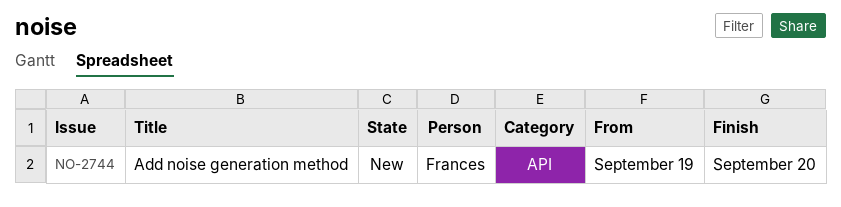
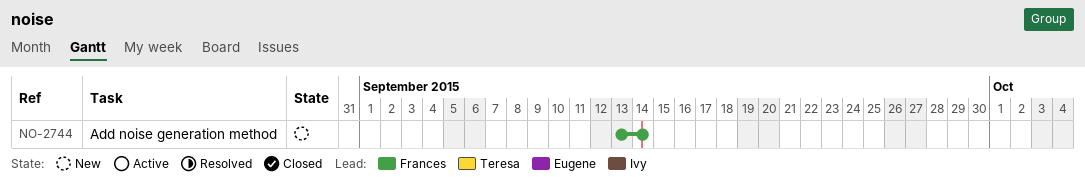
NO-2744, start: Sep 19 -> Sep 13
NO-2744, due: Sep 20 -> Sep 14

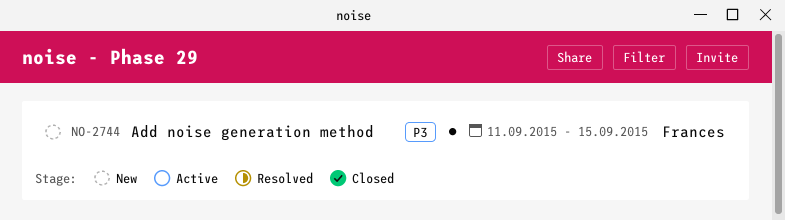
NO-2744, start: Sep 13 -> Sep 11
NO-2744, due: Sep 14 -> Sep 15

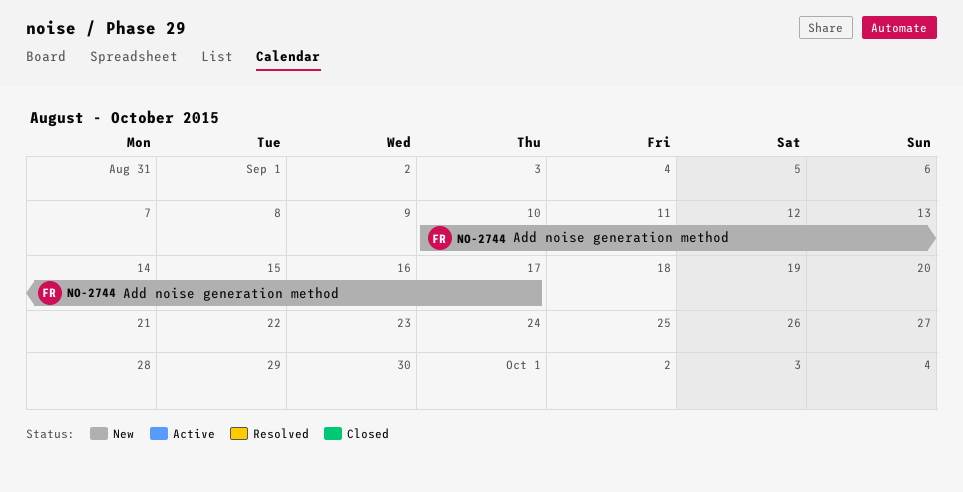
NO-2744, start: Sep 11 -> Sep 10
NO-2744, due: Sep 15 -> Sep 17

